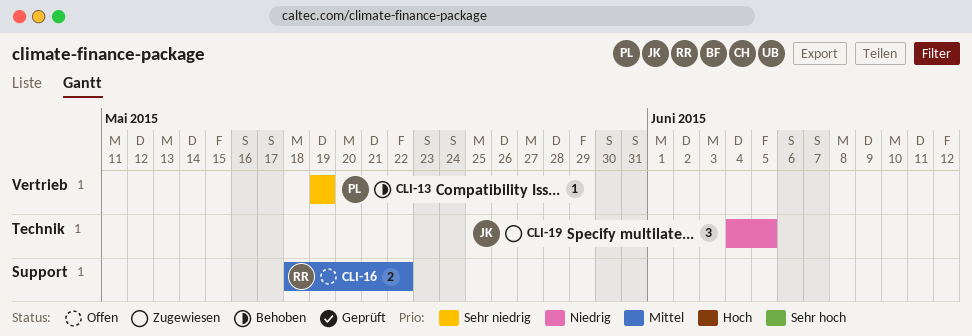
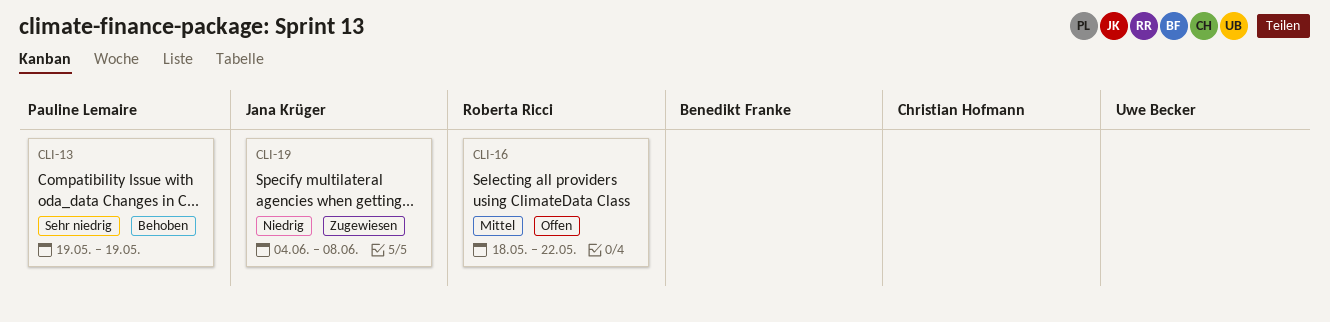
CLI-19, due: Jun 5 -> Jun 8

